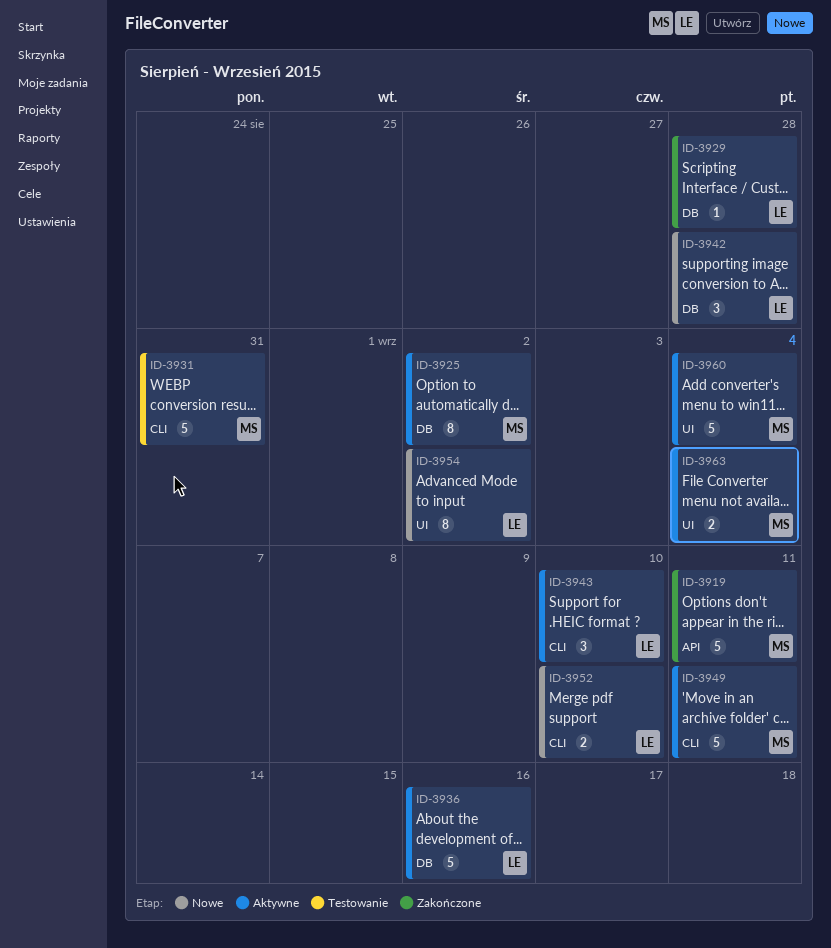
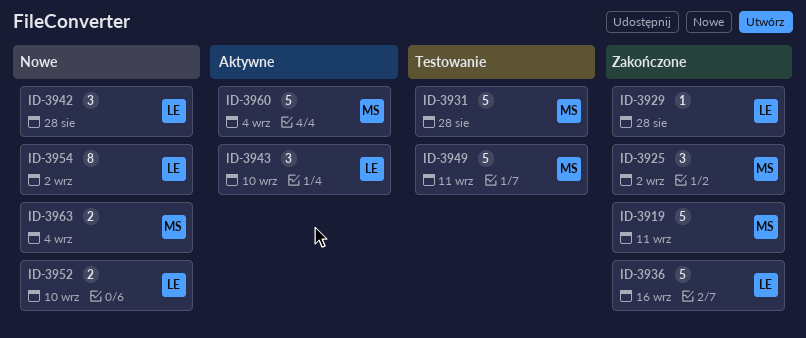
ID-3925, status: Aktywne -> Zakończone
ID-3925, estimate: 8 -> 3
ID-3931, due: Aug 31 -> Aug 28
ID-3936, status: Aktywne -> Zakończone
ID-3949, status: Aktywne -> Testowanie
ID-3963, status: Aktywne -> Nowe

